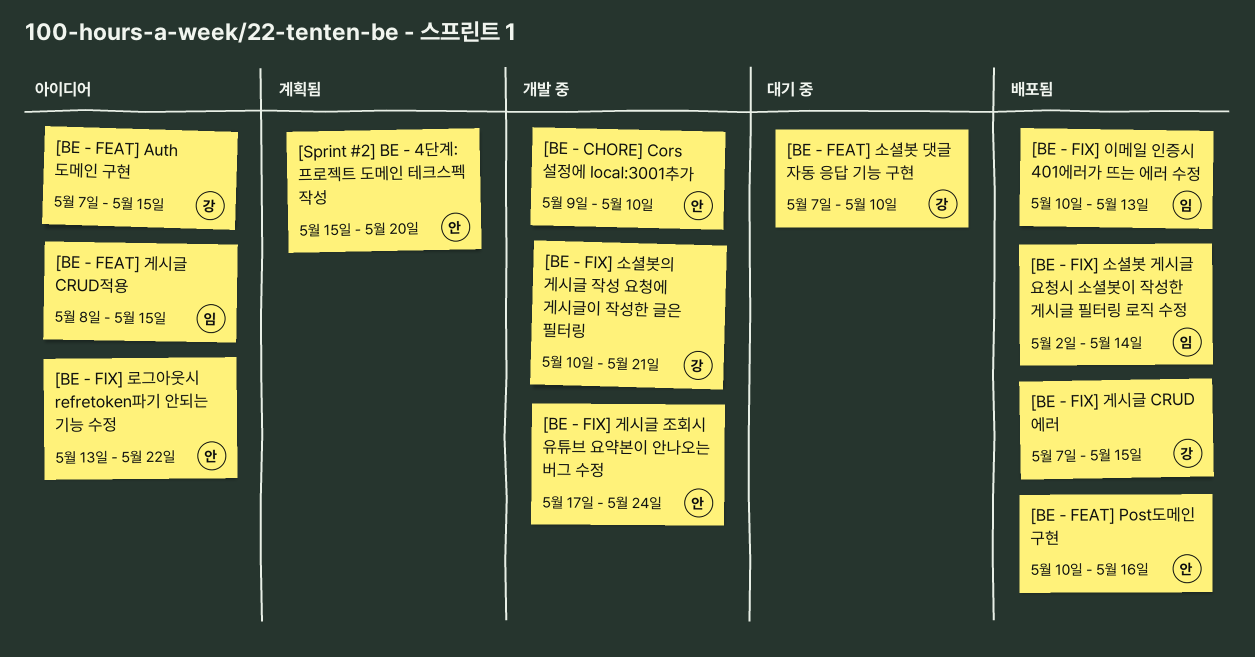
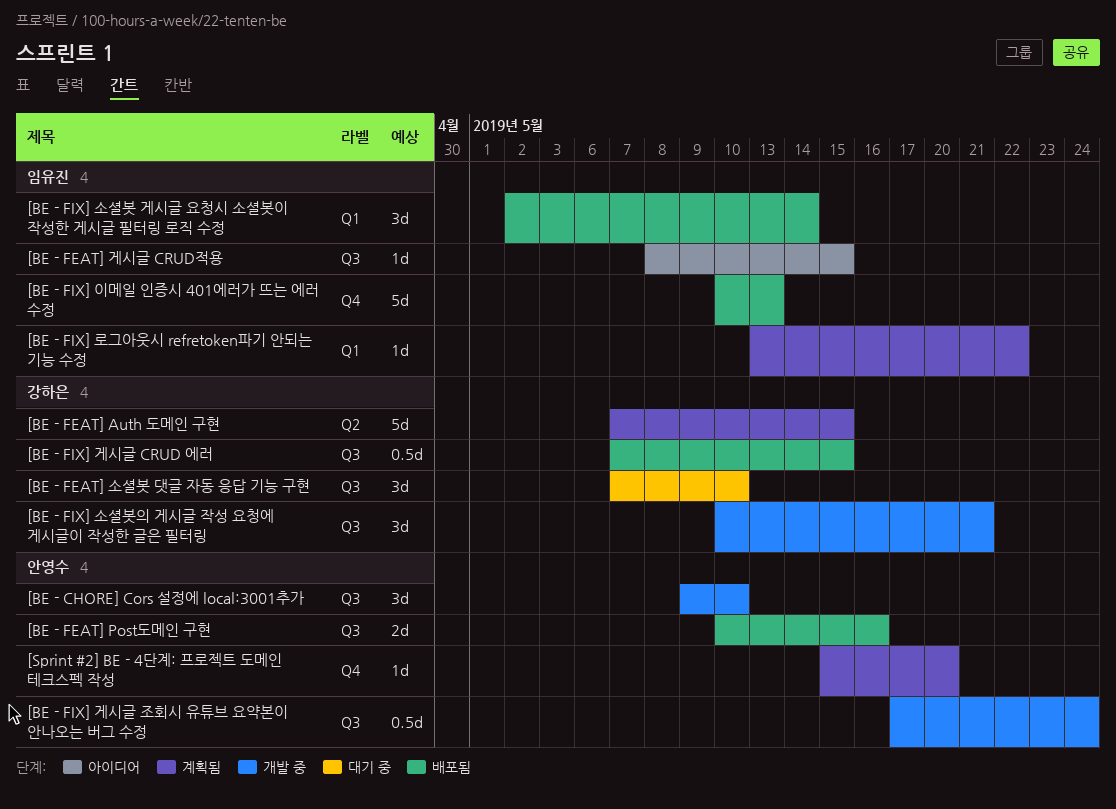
[BE - FEAT] Auth 도메인 구현, status: 아이디어 -> 계획됨
[BE - FIX] 로그아웃시 refretoken파기 안되는 기능 수정, status: 아이디어 -> 계획됨
[BE - FIX] 로그아웃시 refretoken파기 안되는 기능 수정, owner: 안영수 -> 임유진

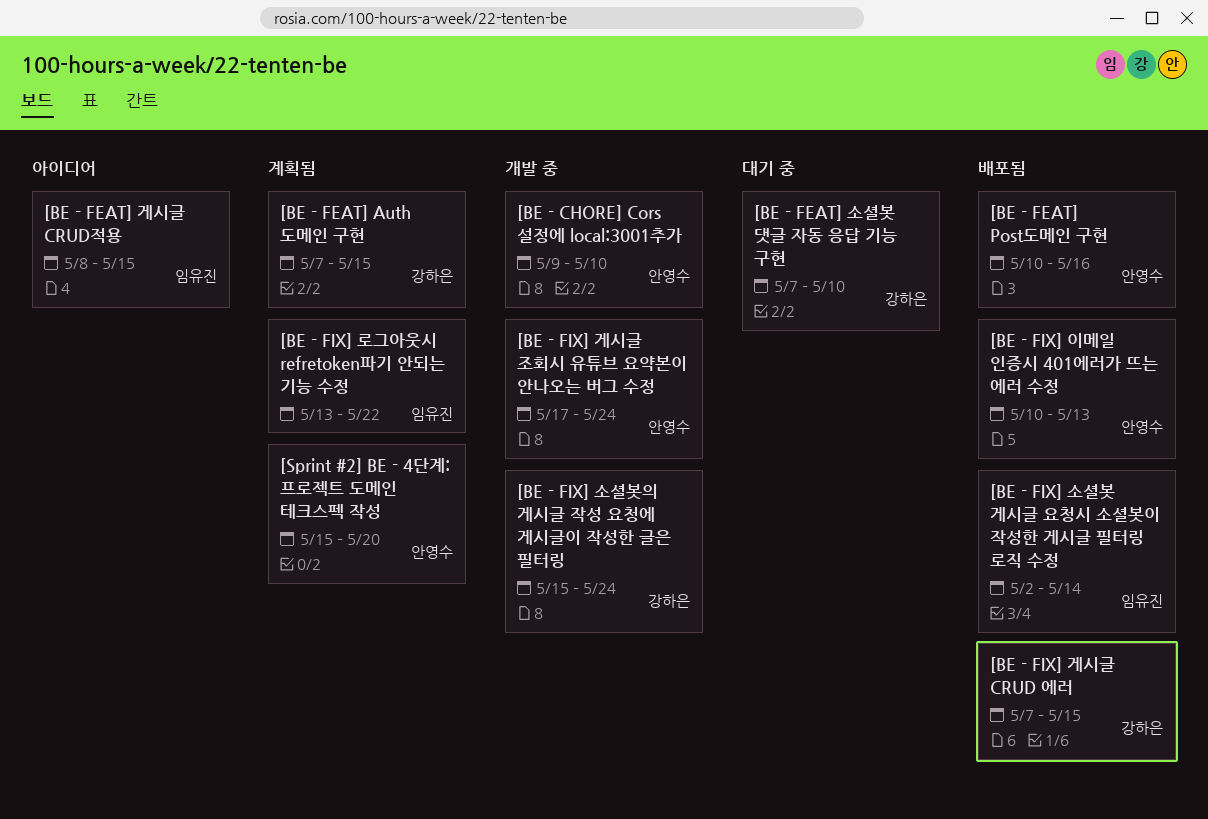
[BE - FIX] 소셜봇의 게시글 작성 요청에 게시글이 작성한 글은 필터링, start: May 10 -> May 15
[BE - FIX] 소셜봇의 게시글 작성 요청에 게시글이 작성한 글은 필터링, due: May 21 -> May 24
[BE - FIX] 이메일 인증시 401에러가 뜨는 에러 수정, owner: 임유진 -> 안영수

